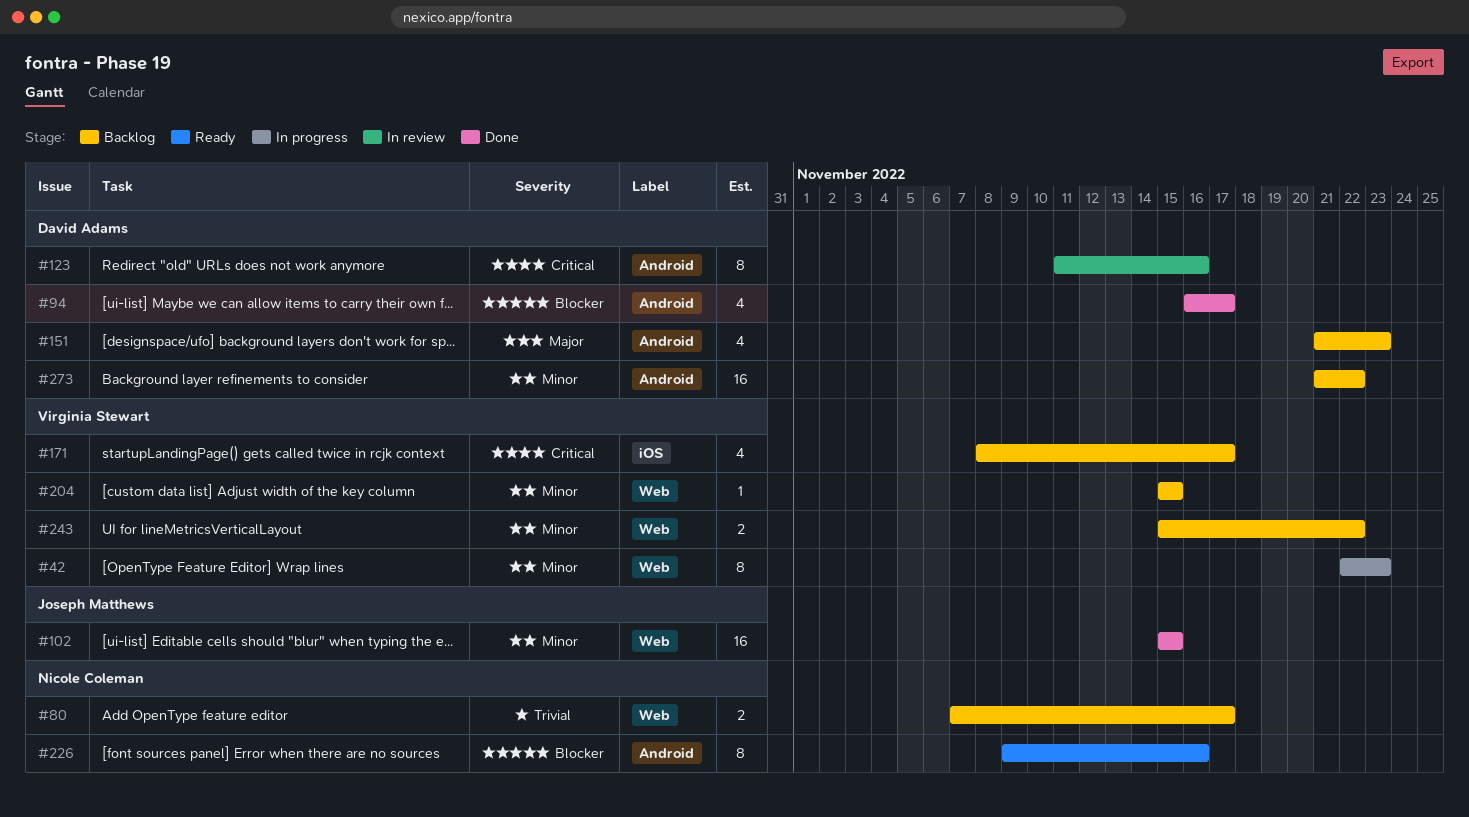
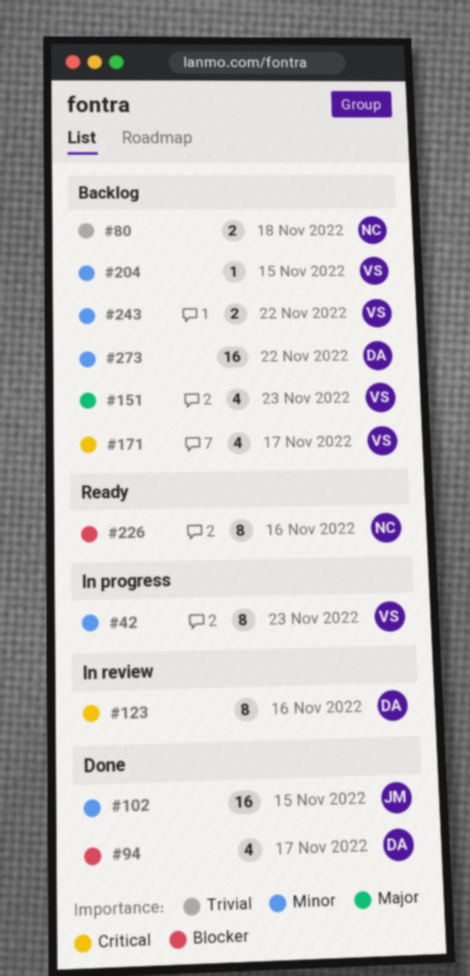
#80, due: Nov 17 -> Nov 18
#151, owner: David Adams -> Virginia Stewart

